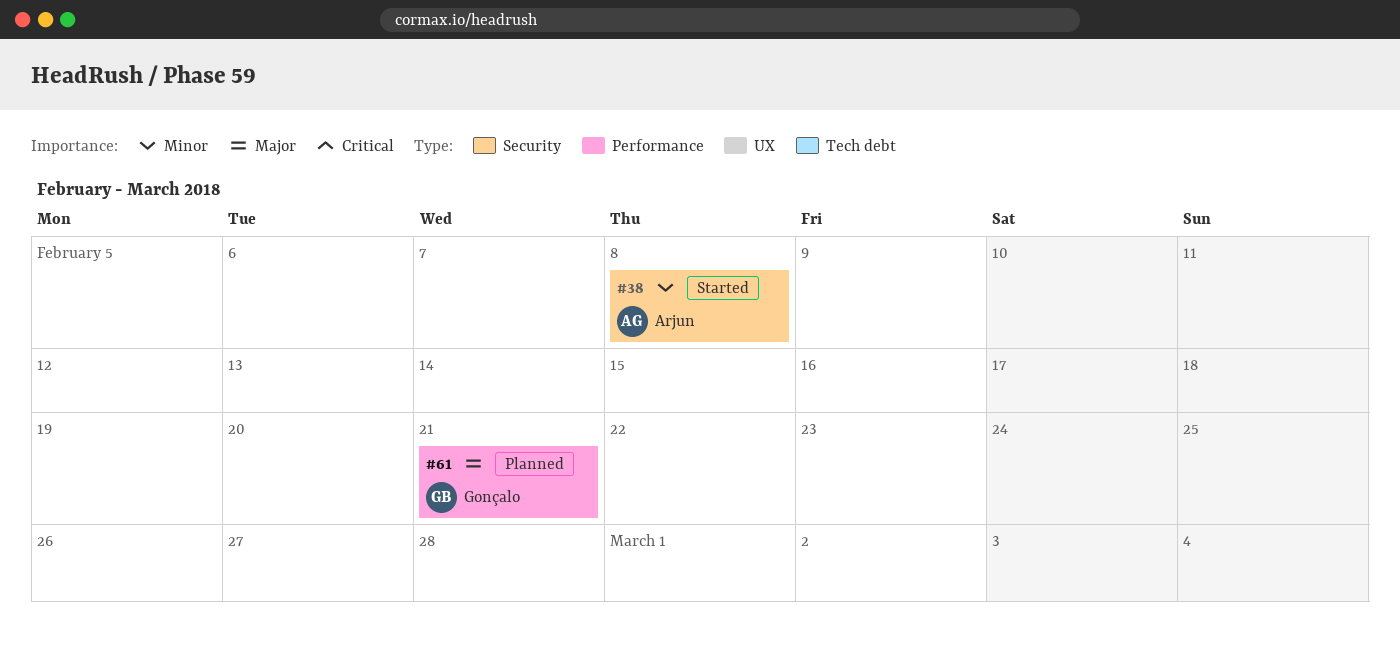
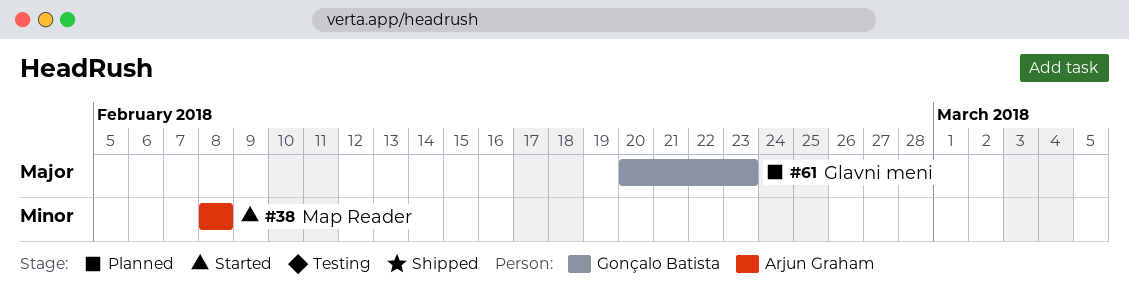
#61, due: Feb 21 -> Feb 23

